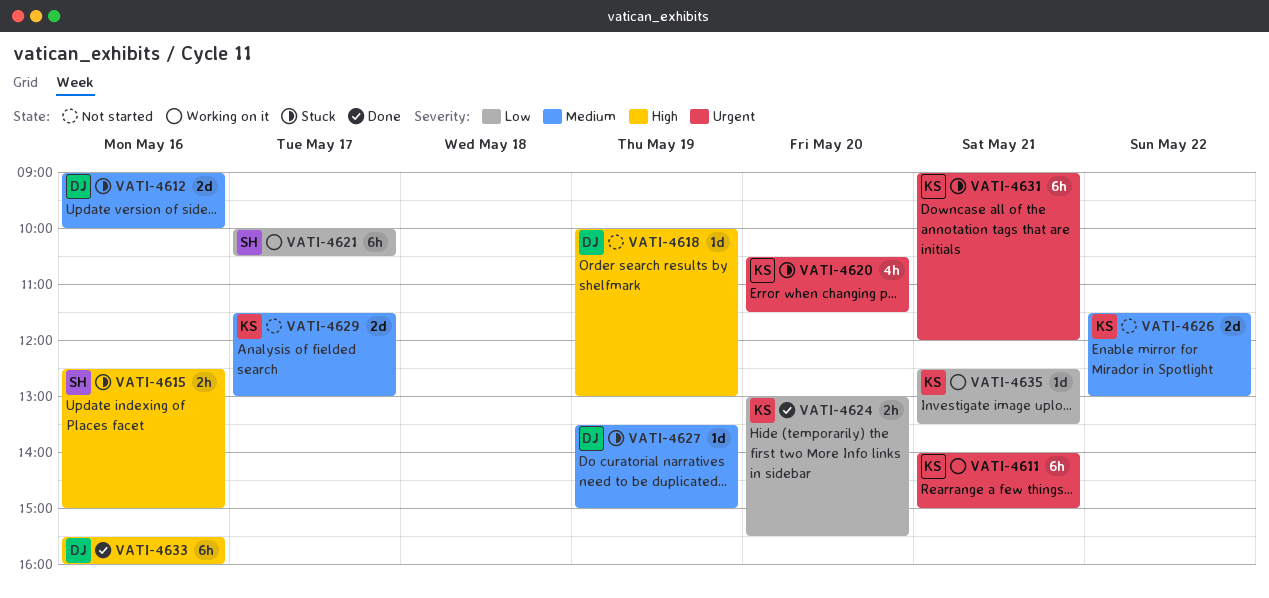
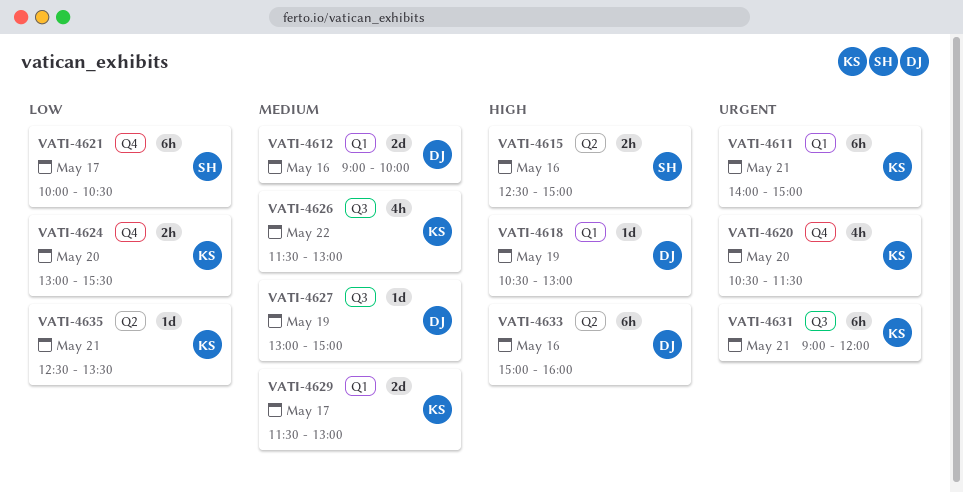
VATI-4618, begins: 10:00 -> 10:30
VATI-4626, estimate: 2d -> 4h
VATI-4627, begins: 13:30 -> 13:00
VATI-4633, begins: 15:30 -> 15:00

